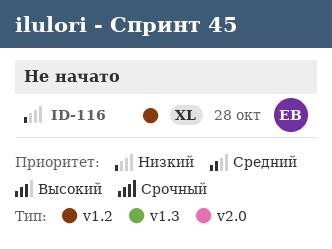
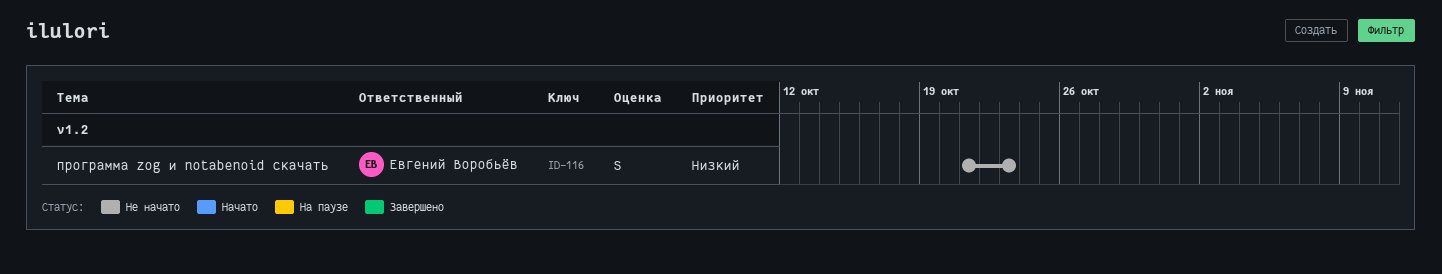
ID-116, estimate: XL -> S
ID-116, due: Oct 28 -> Oct 23

